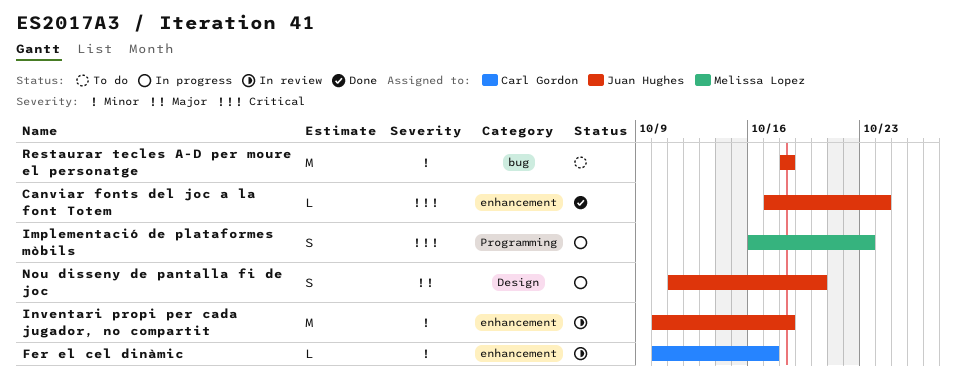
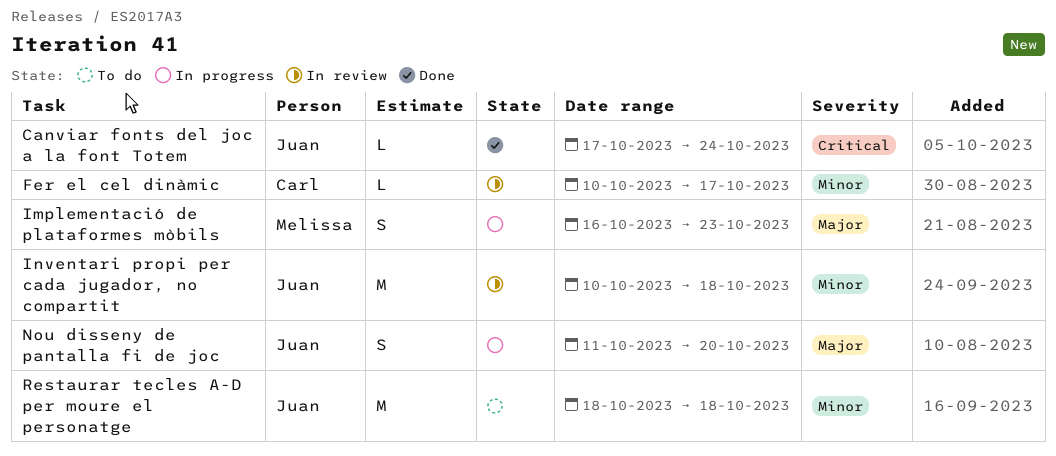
Implementació de plataformes mòbils, priority: Critical -> Major

